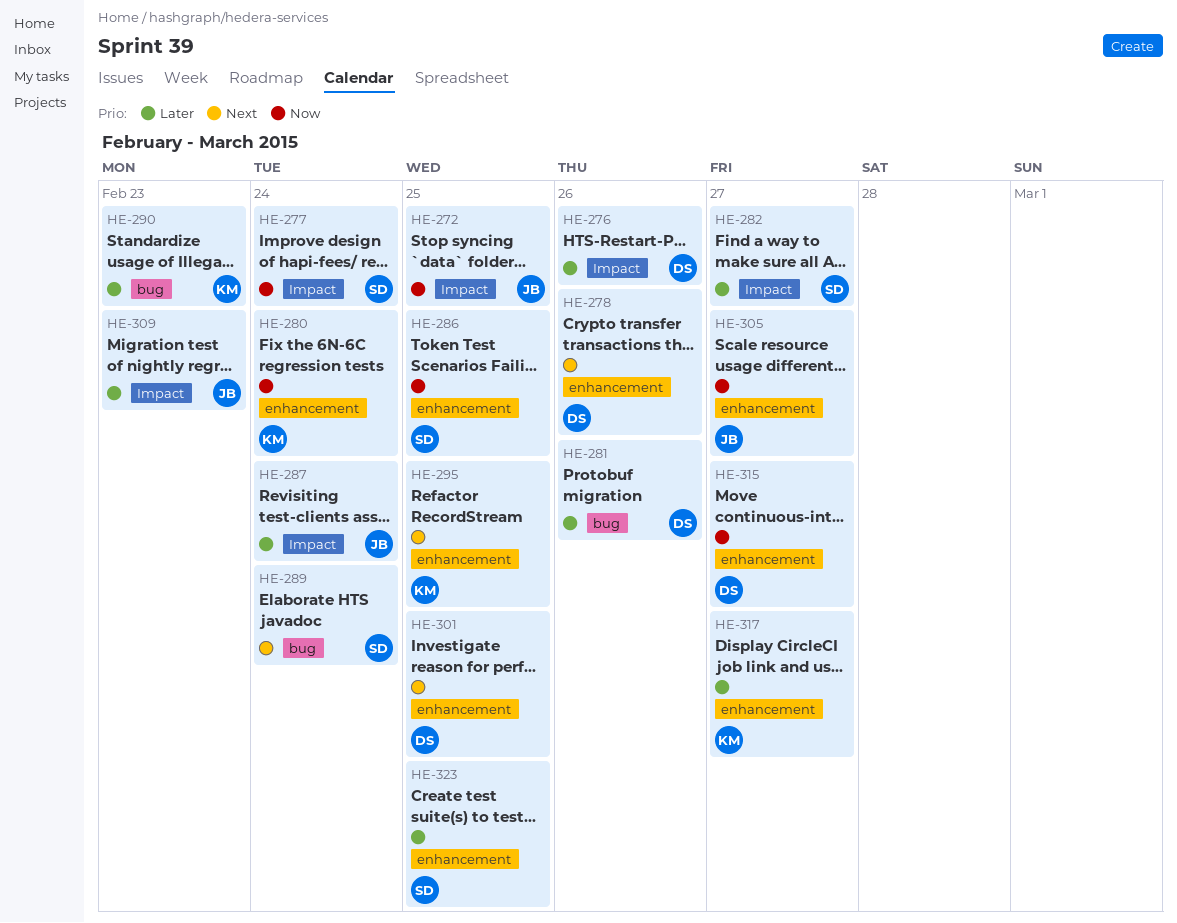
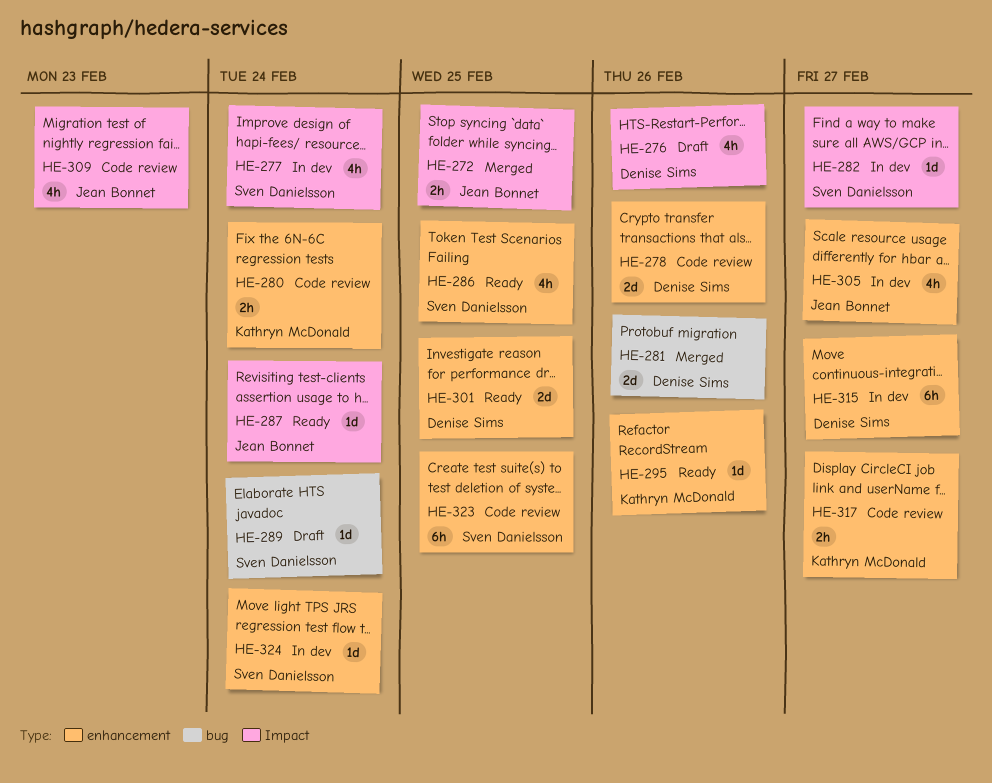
HE-290: present -> none
HE-295, due: Feb 25 -> Feb 26
HE-324: none -> present

